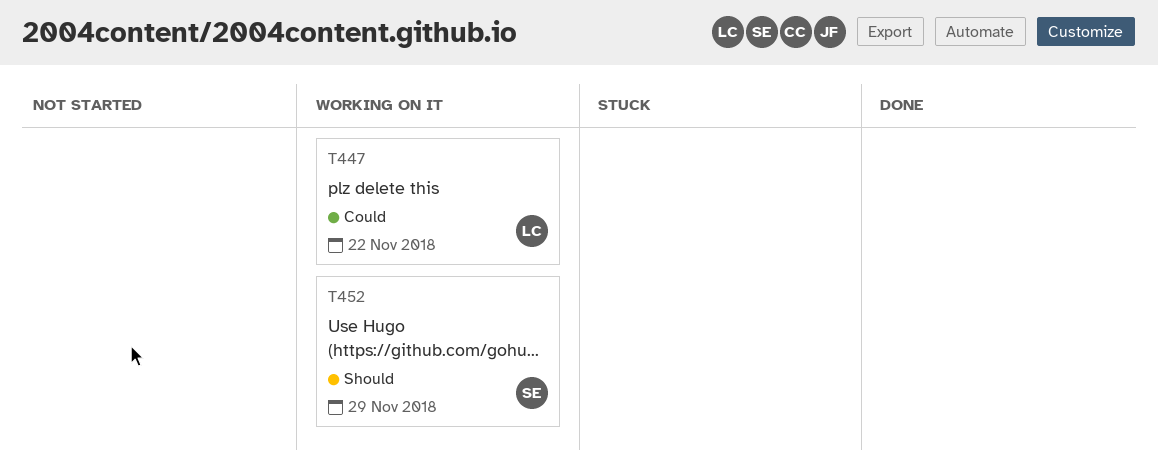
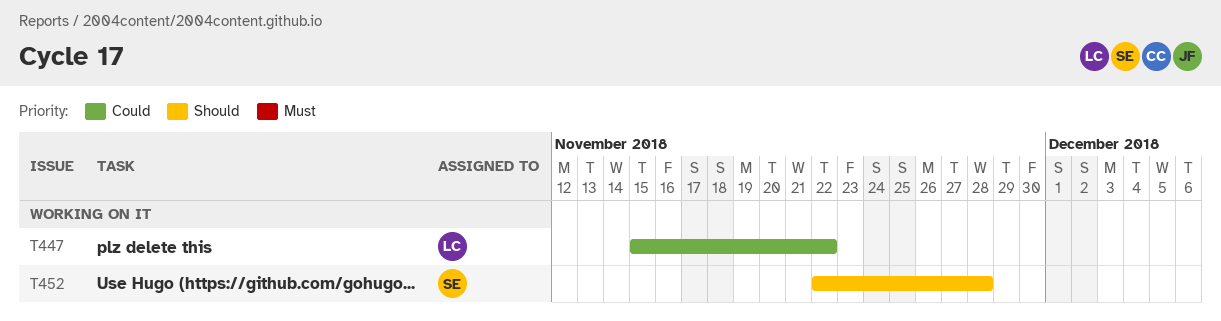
T452, due: Nov 29 -> Nov 28

